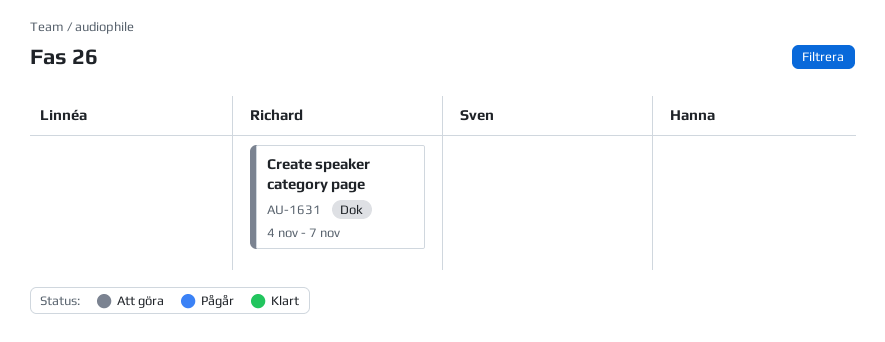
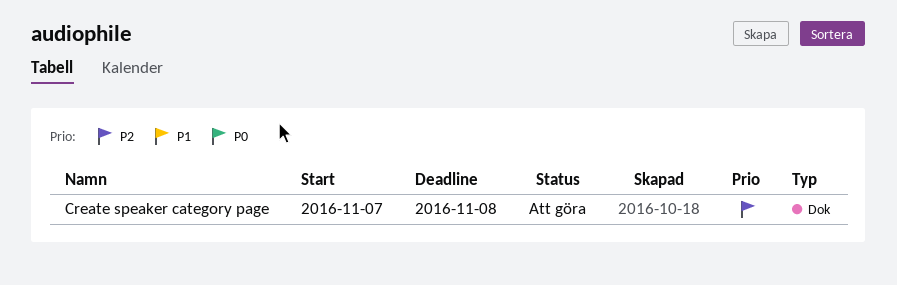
Create speaker category page, start: Nov 4 -> Nov 7
Create speaker category page, due: Nov 7 -> Nov 8

